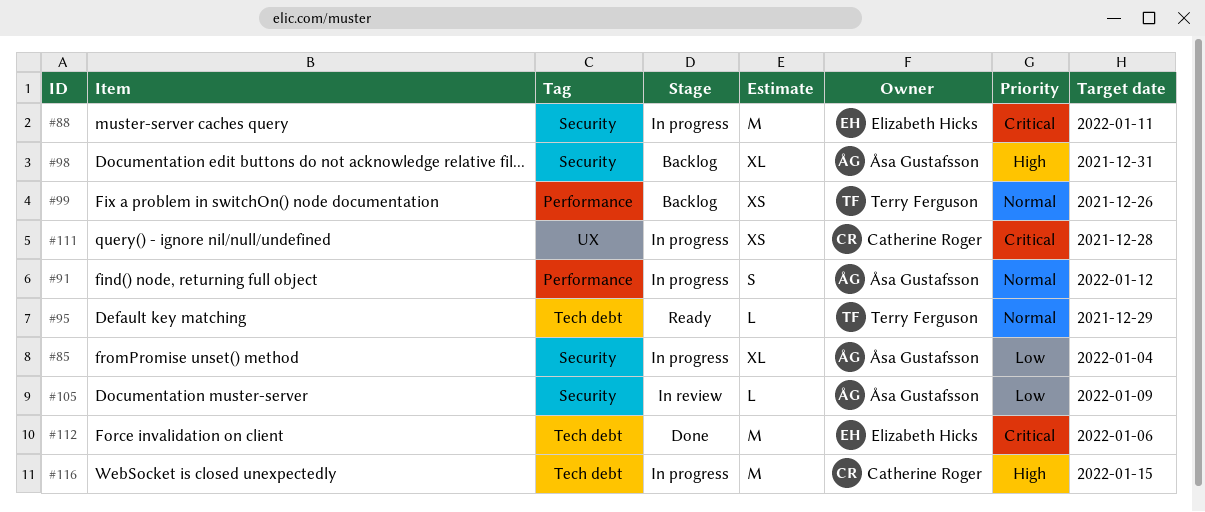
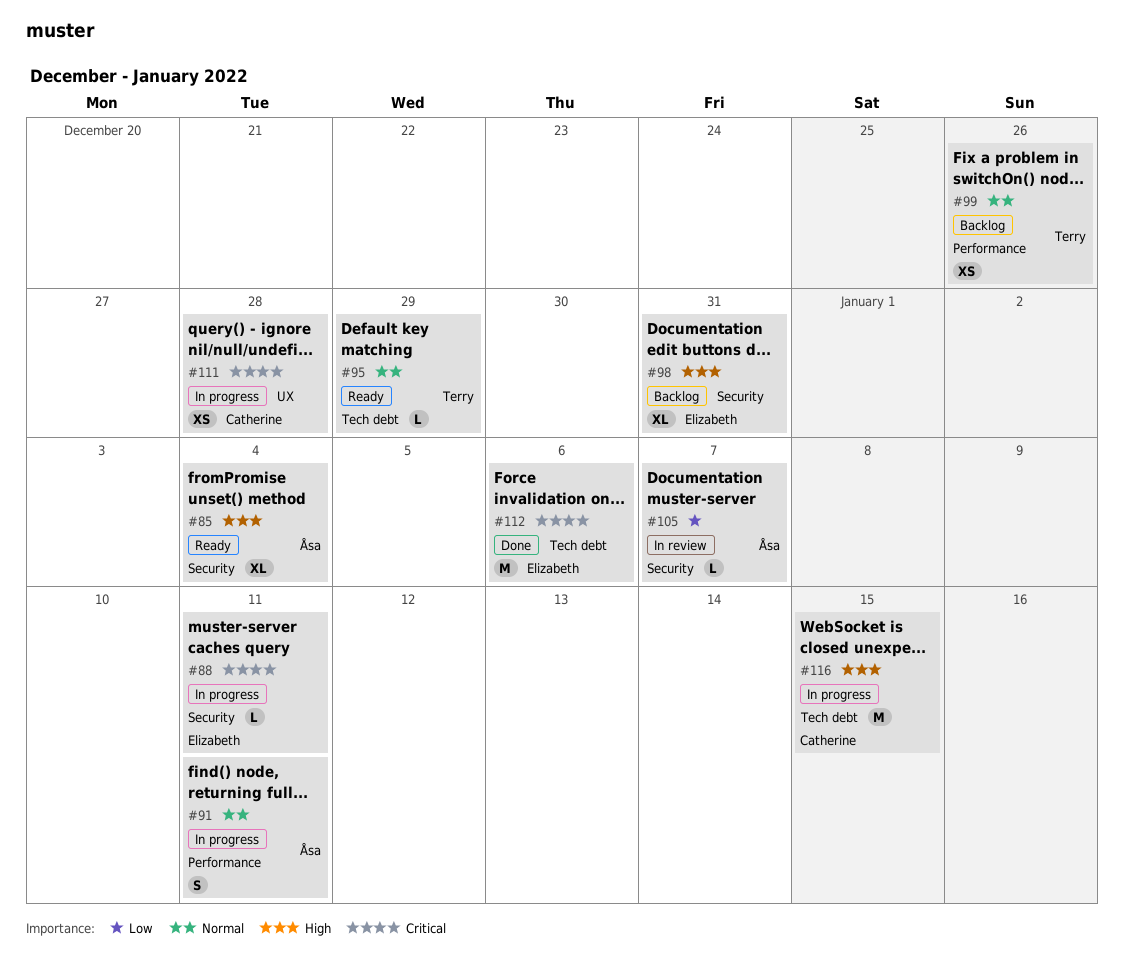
#85, status: In progress -> Ready
#85, priority: Low -> High
#88, estimate: M -> L
#91, due: Jan 12 -> Jan 11
#98, owner: Åsa Gustafsson -> Elizabeth Hicks
#105, due: Jan 9 -> Jan 7

